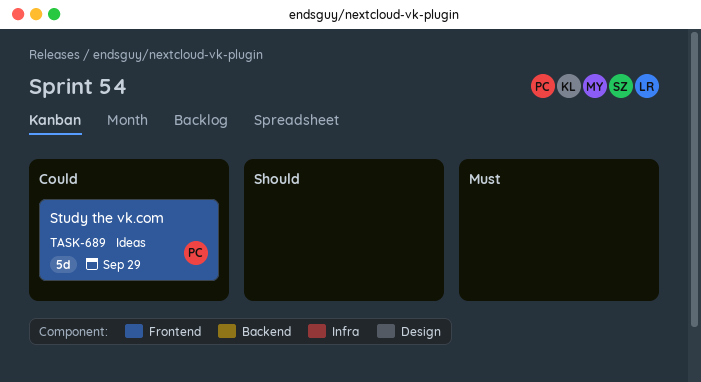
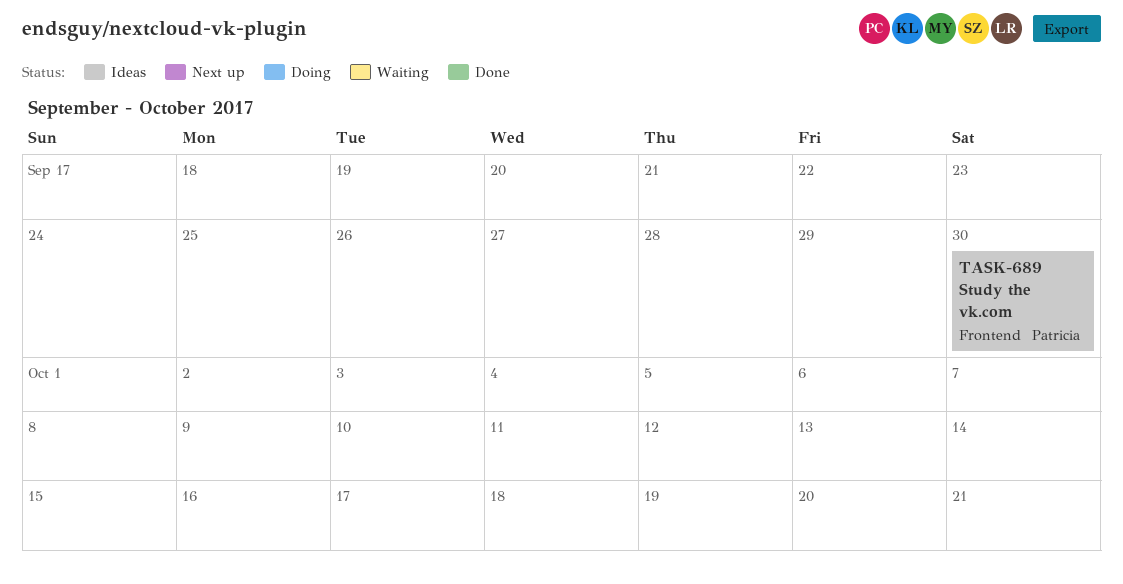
TASK-689, due: Sep 29 -> Sep 30

